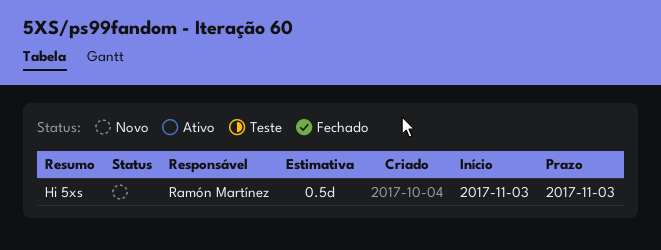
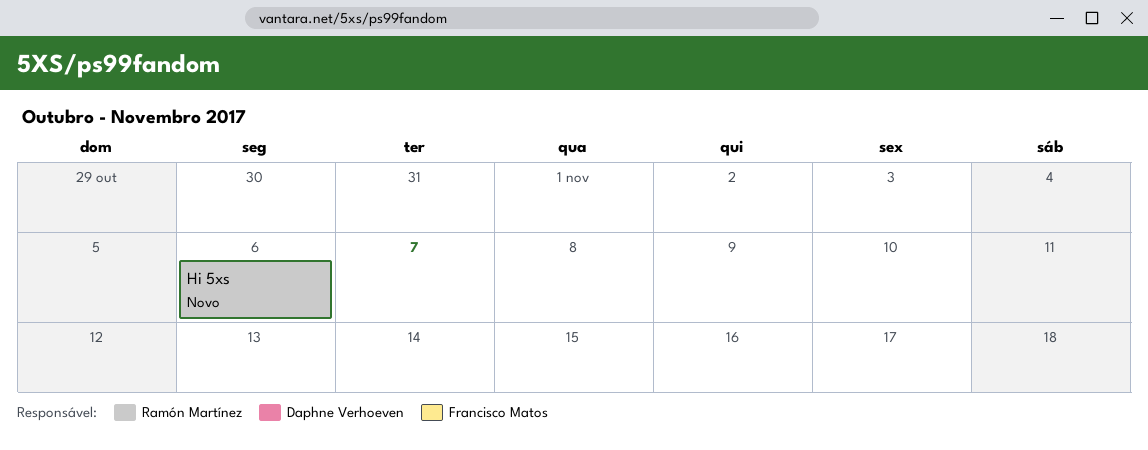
Hi 5xs, due: Nov 3 -> Nov 6

